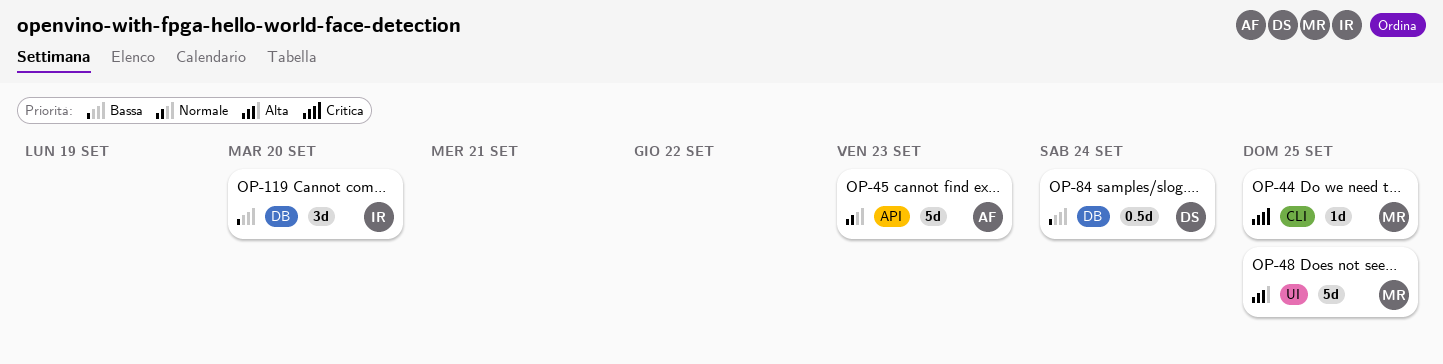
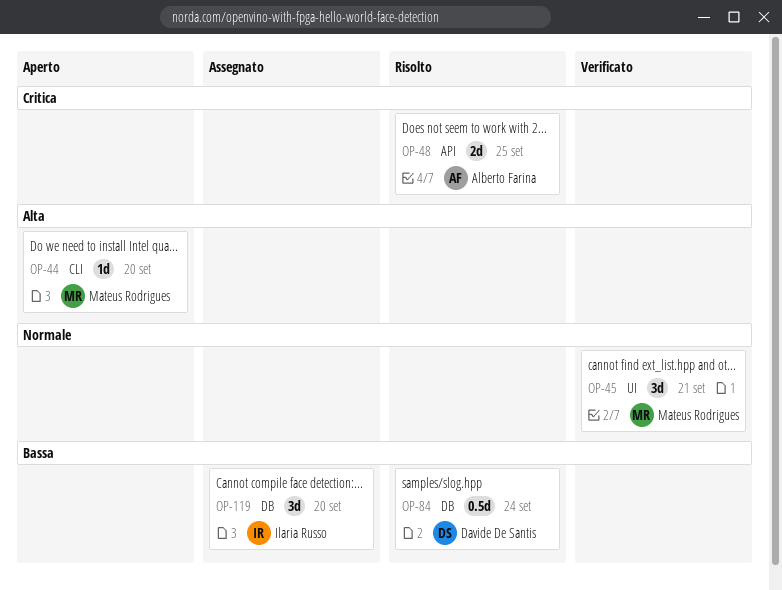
OP-44, priority: Critica -> Alta
OP-44, due: Sep 25 -> Sep 20
OP-45, owner: Alberto Farina -> Mateus Rodrigues
OP-45, label: API -> UI
OP-45, estimate: 5d -> 3d
OP-45, due: Sep 23 -> Sep 21
OP-48, owner: Mateus Rodrigues -> Alberto Farina
OP-48, priority: Alta -> Critica
OP-48, label: UI -> API
OP-48, estimate: 5d -> 2d

